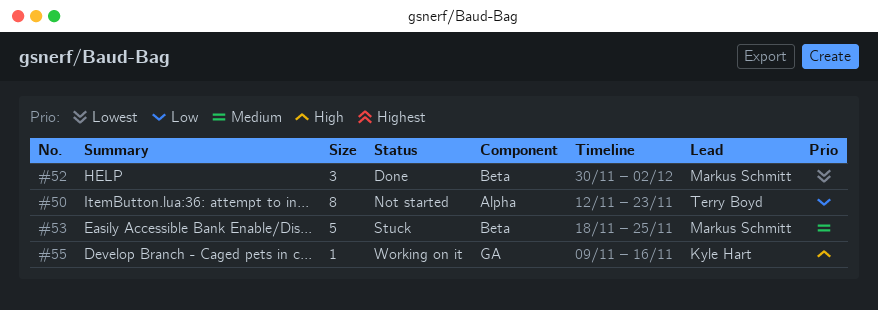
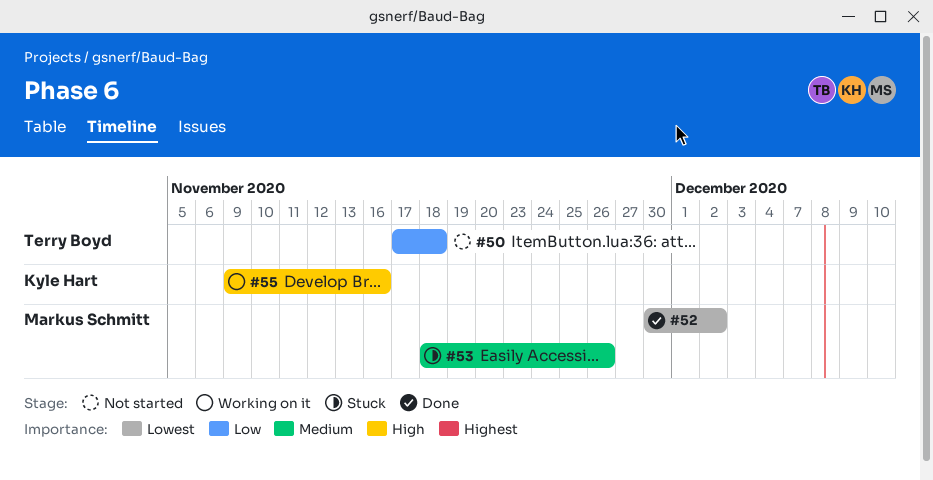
#50, start: Nov 12 -> Nov 17
#50, due: Nov 23 -> Nov 18
#53, due: Nov 25 -> Nov 26

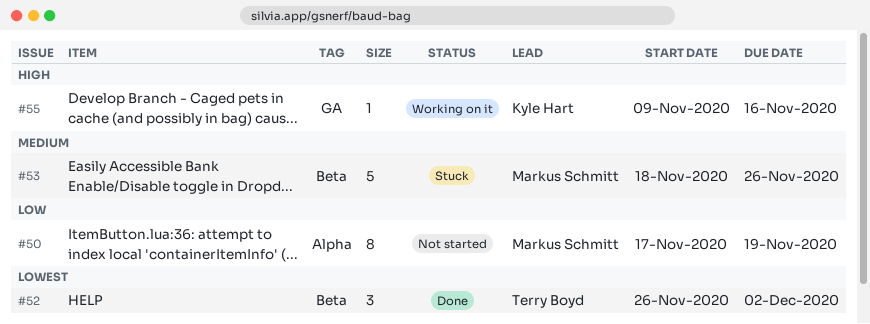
#50, owner: Terry Boyd -> Markus Schmitt
#50, due: Nov 18 -> Nov 19
#52, owner: Markus Schmitt -> Terry Boyd
#52, start: Nov 30 -> Nov 26

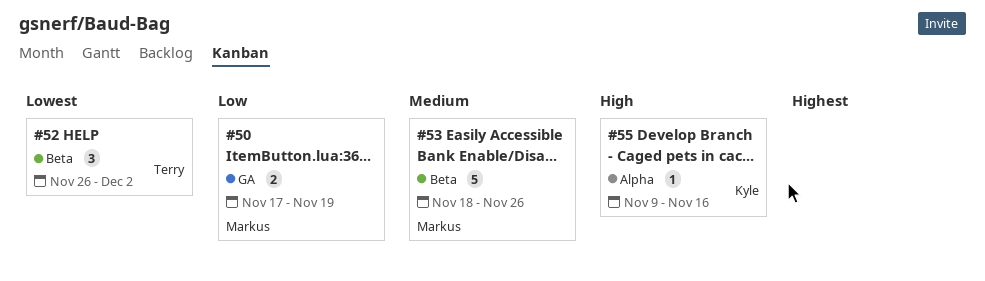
#50, label: Alpha -> GA
#50, estimate: 8 -> 2
#55, label: GA -> Alpha

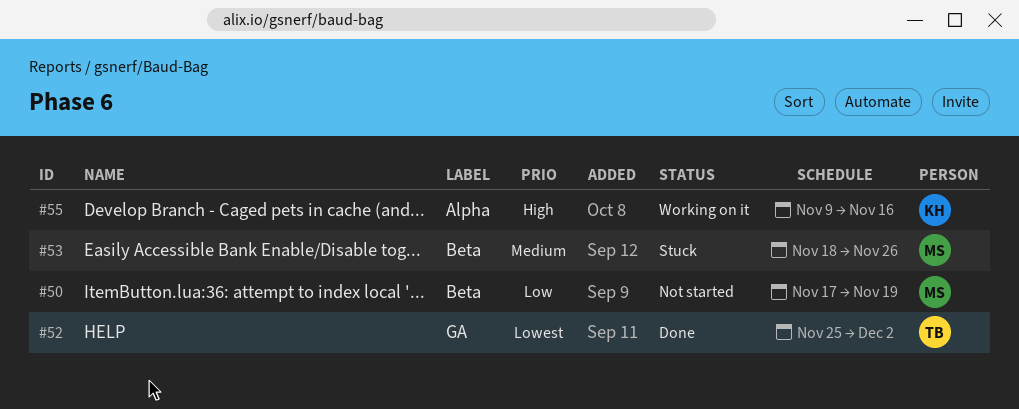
#50, label: GA -> Beta
#52, label: Beta -> GA
#52, start: Nov 26 -> Nov 25

